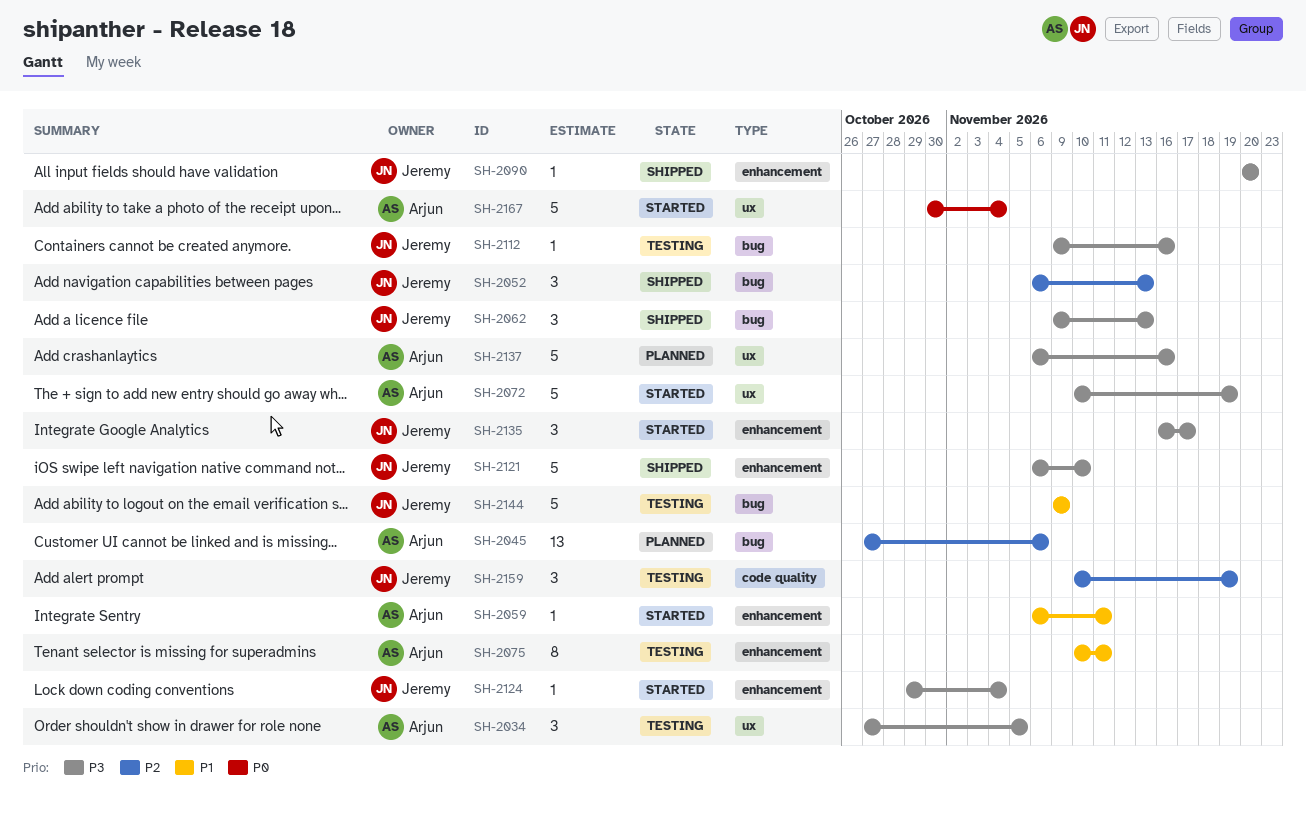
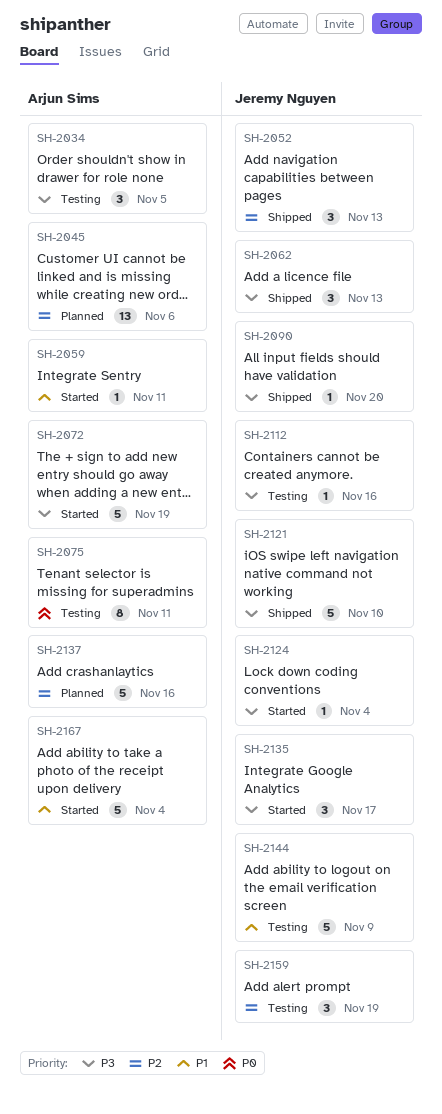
SH-2075, priority: P1 -> P0
SH-2137, priority: P3 -> P2
SH-2167, priority: P0 -> P1

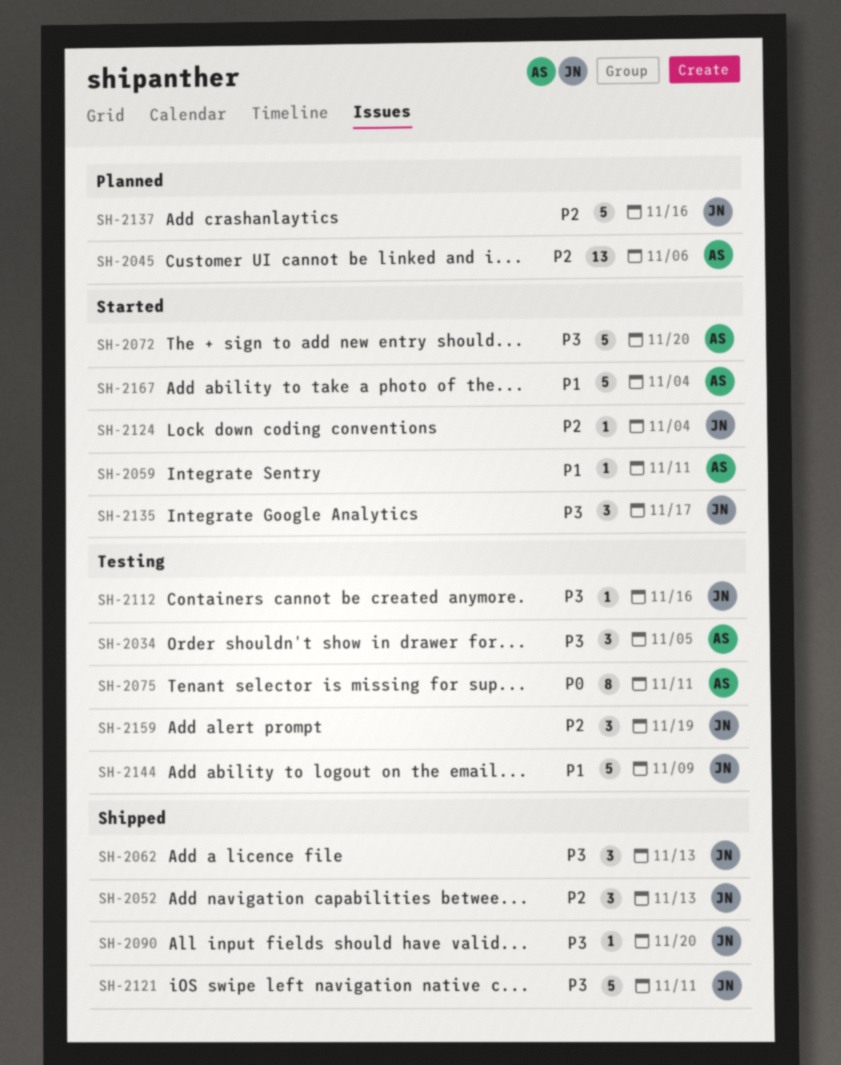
SH-2072, due: Nov 19 -> Nov 20
SH-2121, due: Nov 10 -> Nov 11
SH-2124, priority: P3 -> P2
SH-2137, owner: Arjun Sims -> Jeremy Nguyen

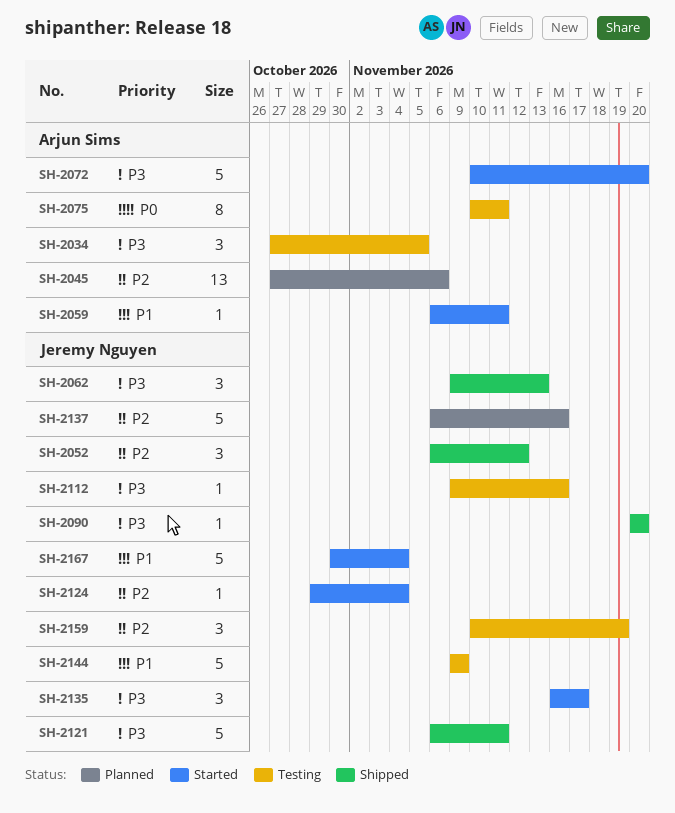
SH-2052, due: Nov 13 -> Nov 12
SH-2167, owner: Arjun Sims -> Jeremy Nguyen

